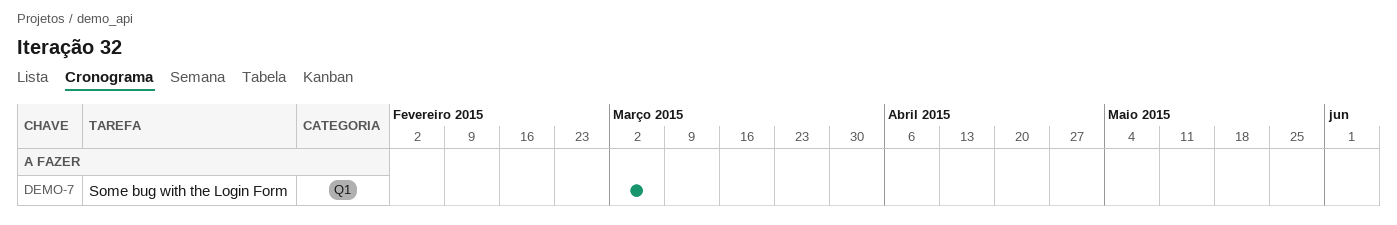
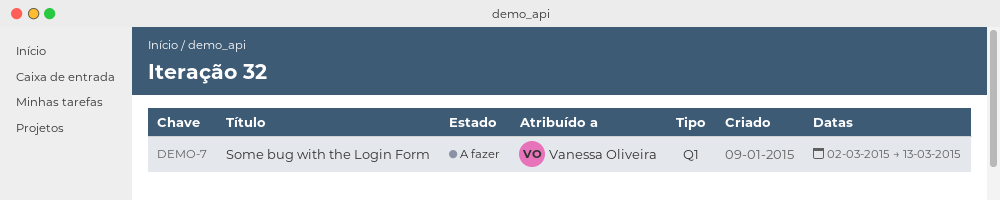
DEMO-7, due: Mar 6 -> Mar 13

